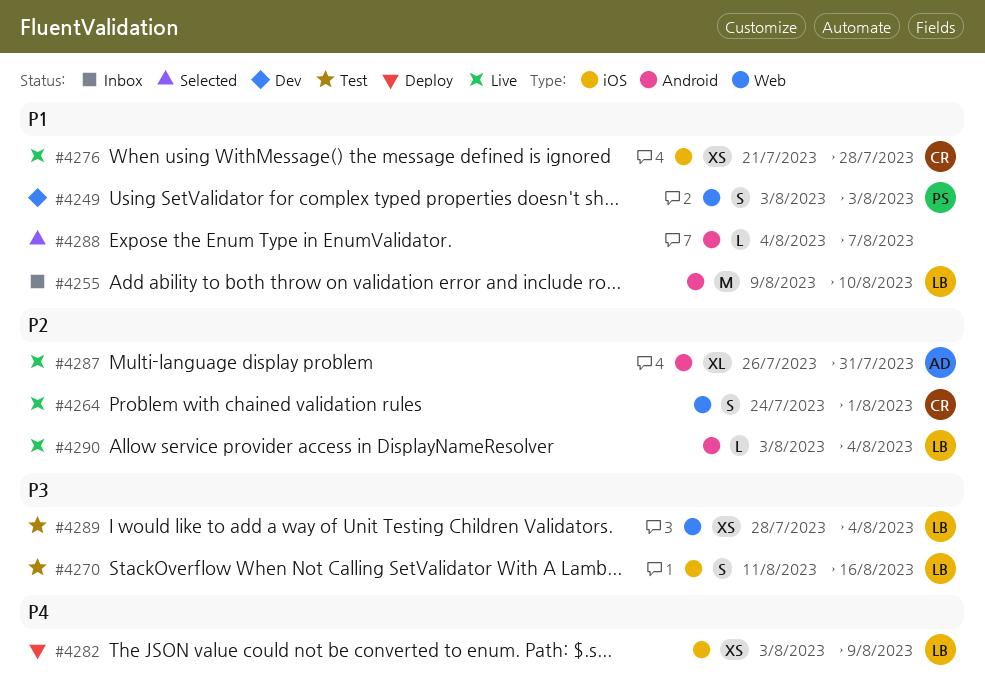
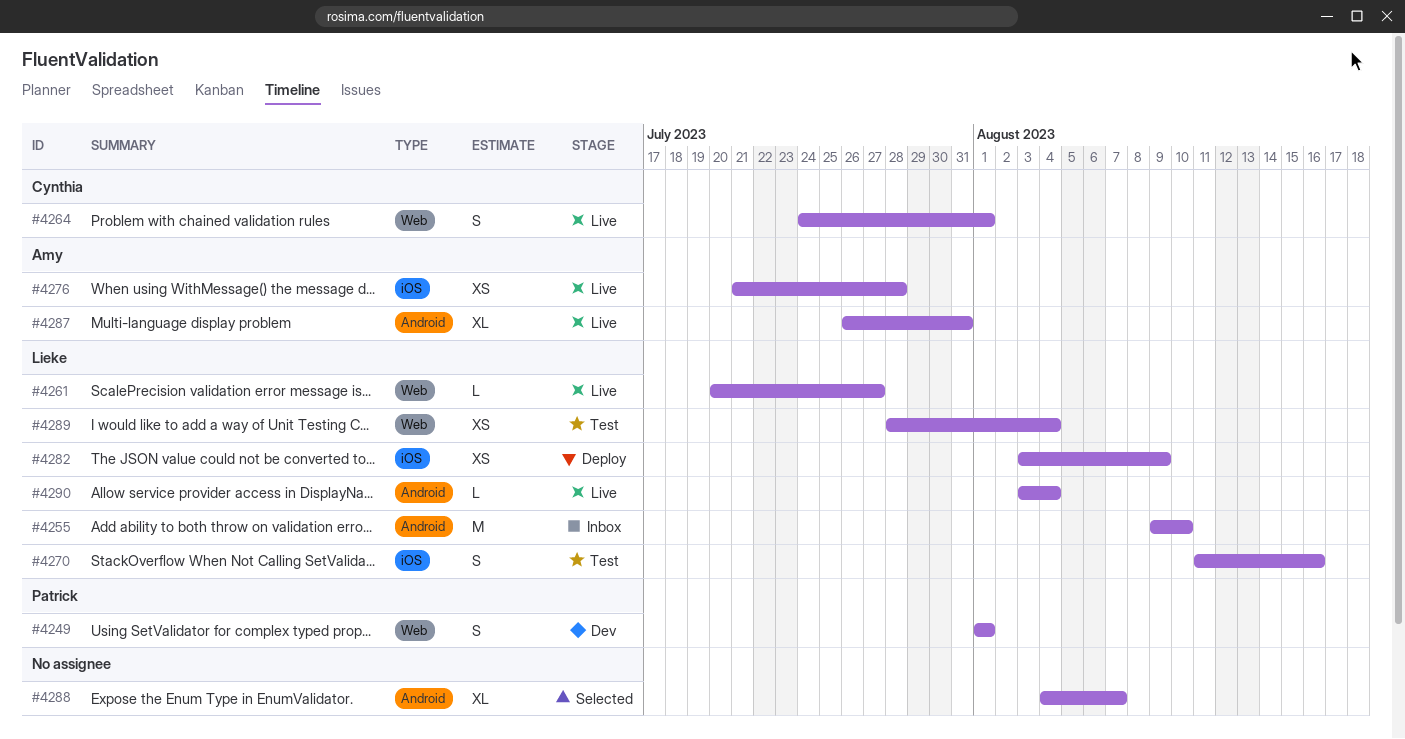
#4249, start: Aug 3 -> Aug 1
#4249, due: Aug 3 -> Aug 1
#4261: none -> present
#4276, owner: Cynthia -> Amy
#4288, estimate: L -> XL

